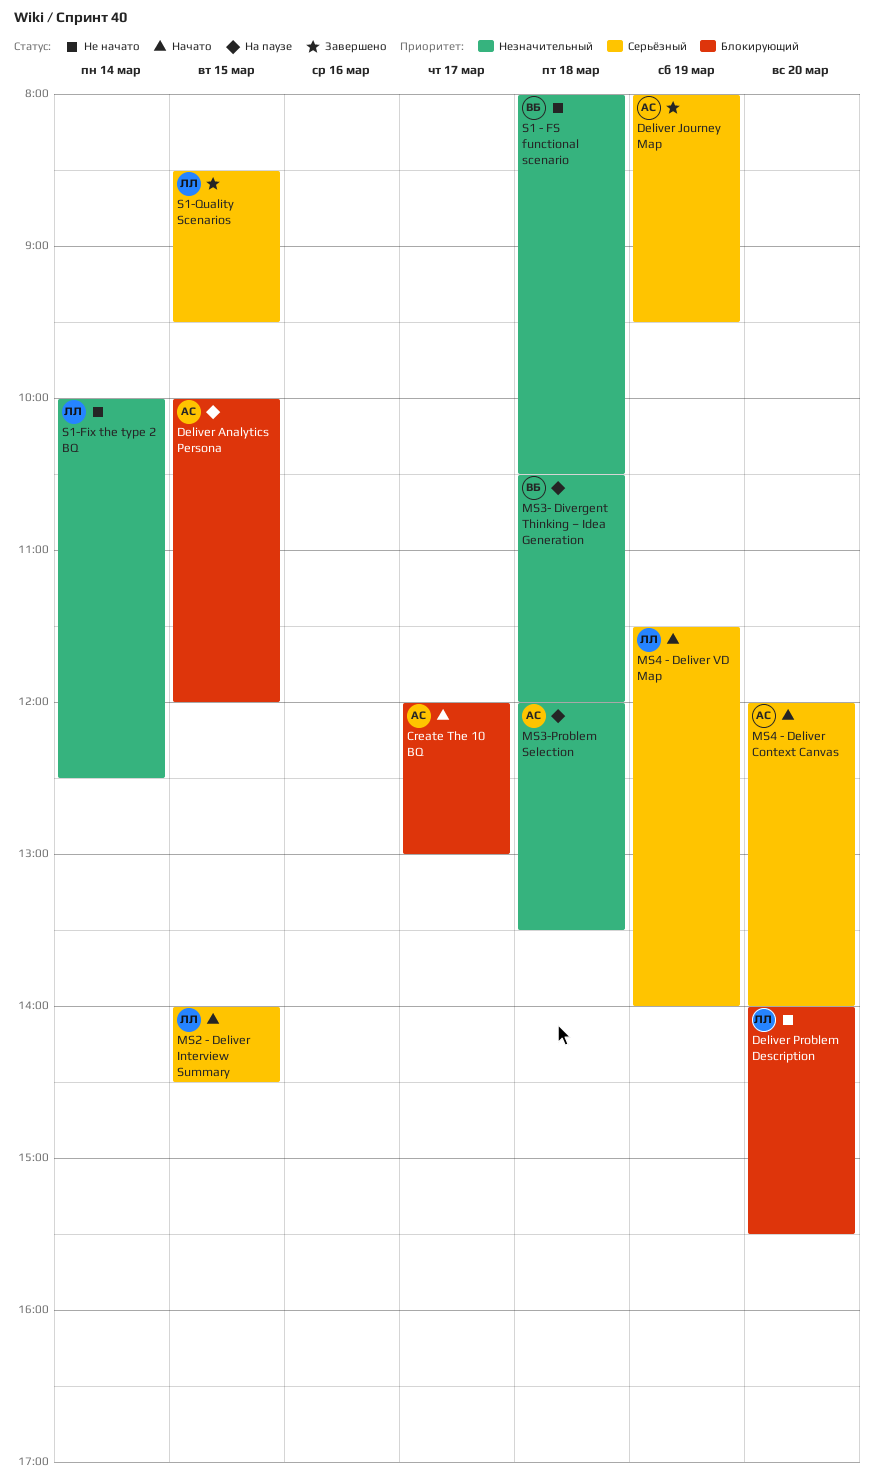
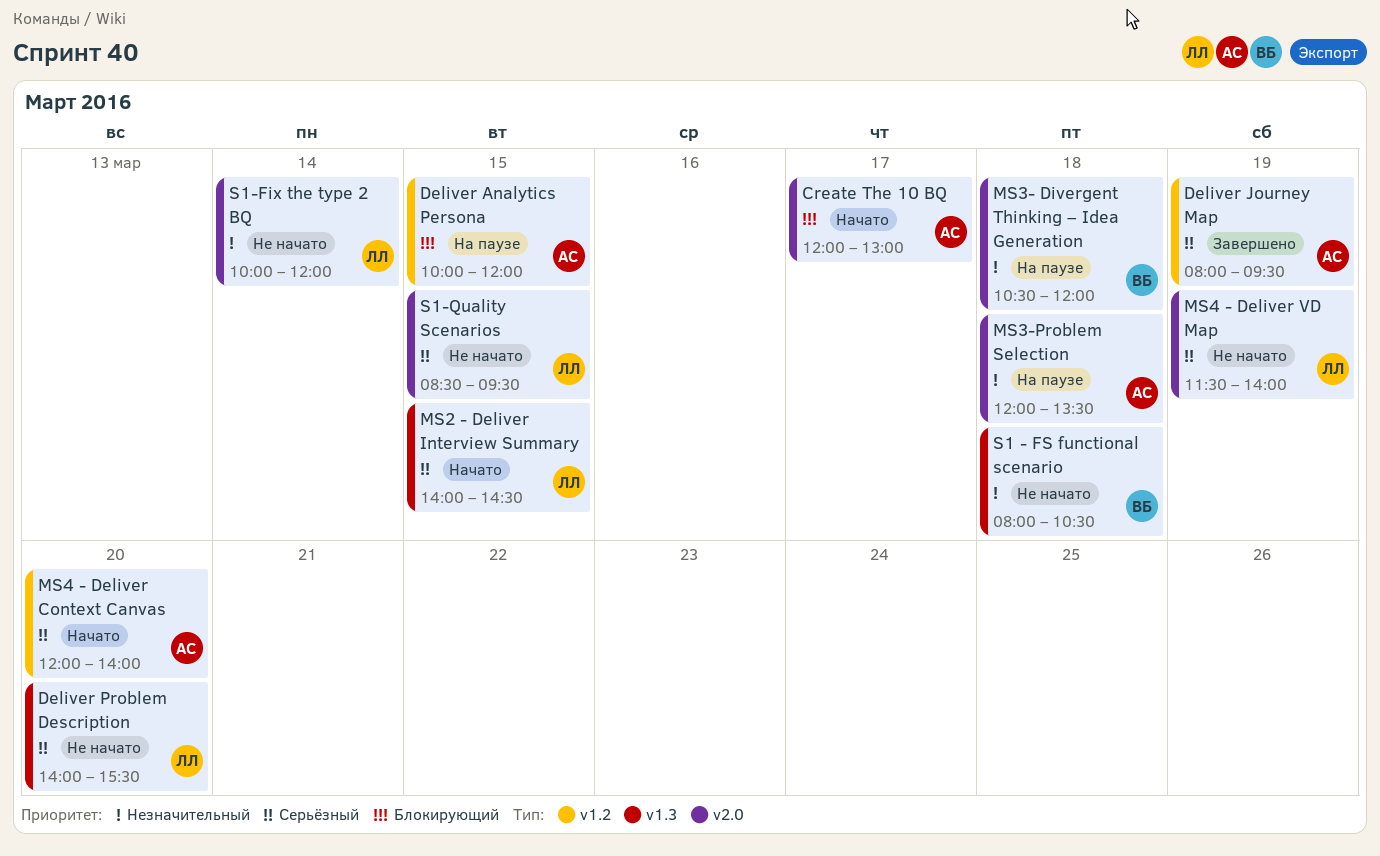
Deliver Problem Description, priority: Блокирующий -> Серьёзный
MS4 - Deliver VD Map, status: Начато -> Не начато
S1-Fix the type 2 BQ, ends: 12:30 -> 12:00
S1-Quality Scenarios, status: Завершено -> Не начато

